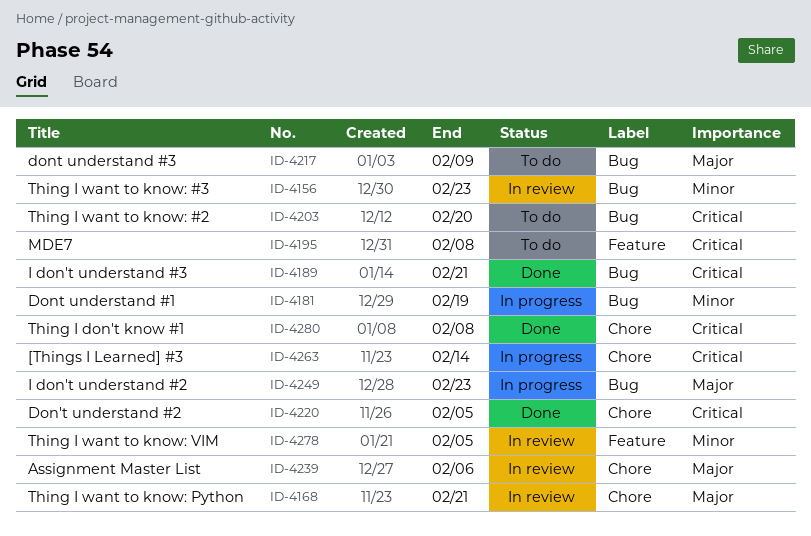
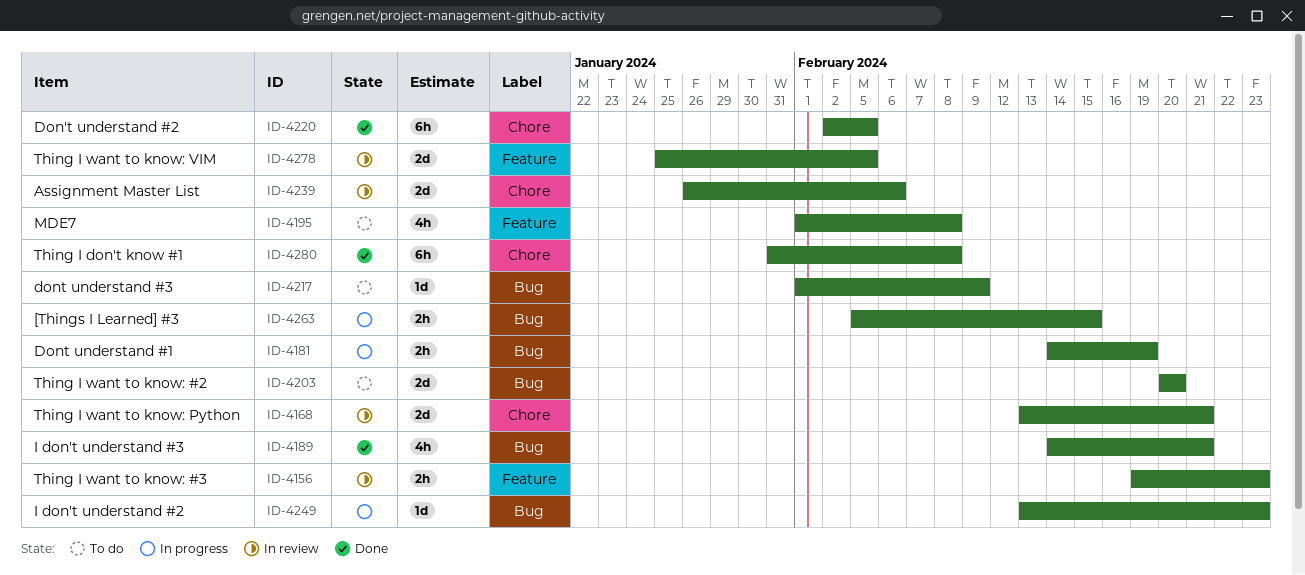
ID-4156, label: Bug -> Feature
ID-4263, label: Chore -> Bug
ID-4263, due: Feb 14 -> Feb 15

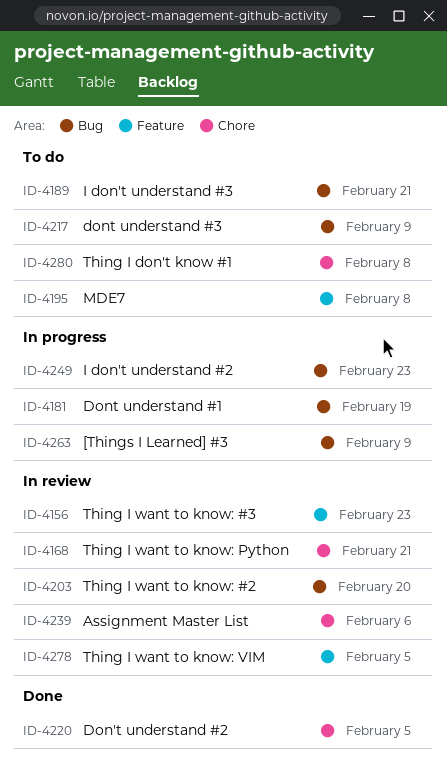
ID-4189, status: Done -> To do
ID-4203, status: To do -> In review
ID-4263, due: Feb 15 -> Feb 9
ID-4280, status: Done -> To do

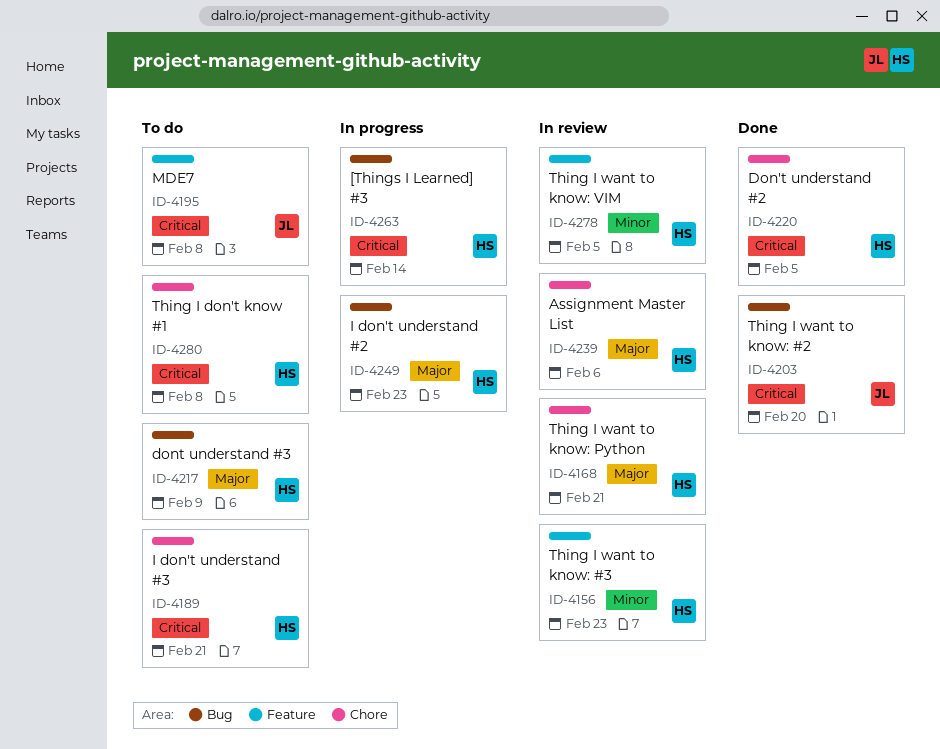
ID-4181: present -> none
ID-4189, label: Bug -> Chore
ID-4203, status: In review -> Done
ID-4263, due: Feb 9 -> Feb 14

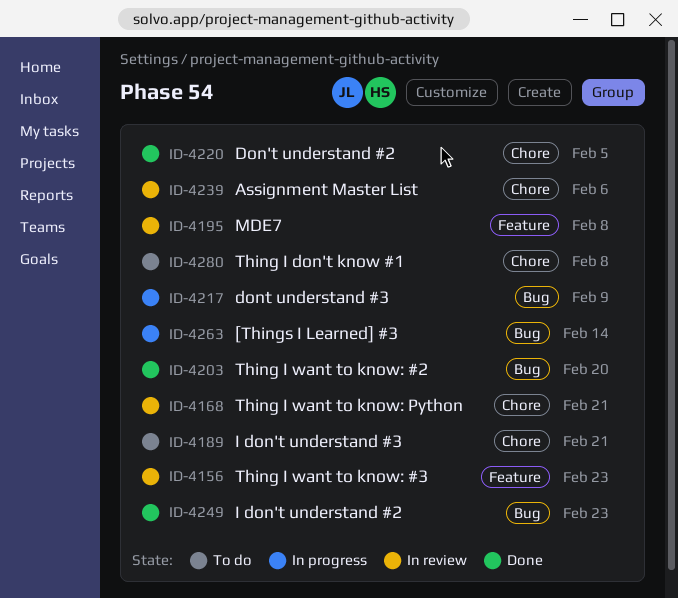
ID-4195, status: To do -> In review
ID-4217, status: To do -> In progress
ID-4249, status: In progress -> Done
ID-4278: present -> none

